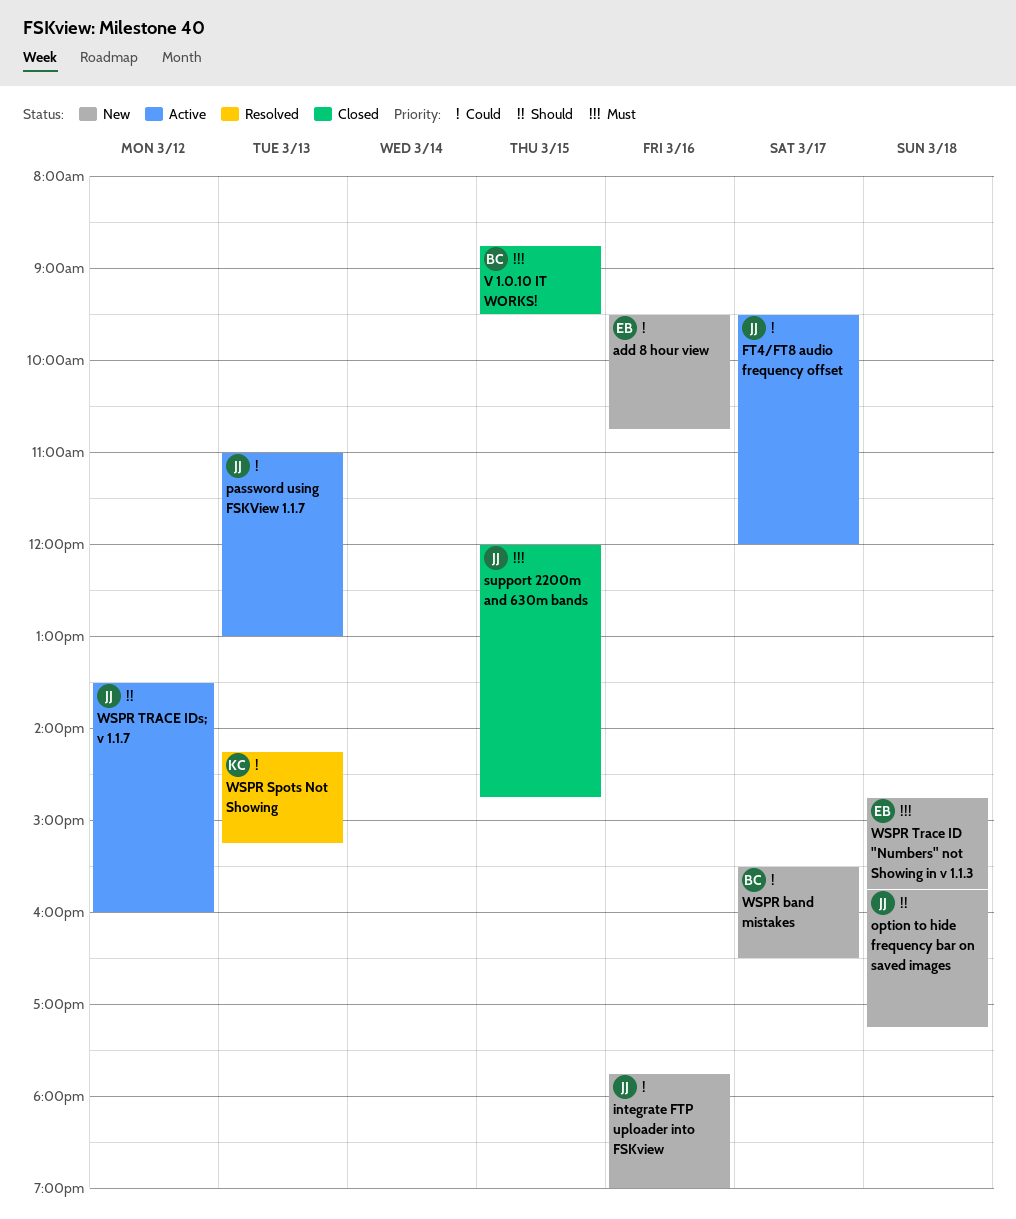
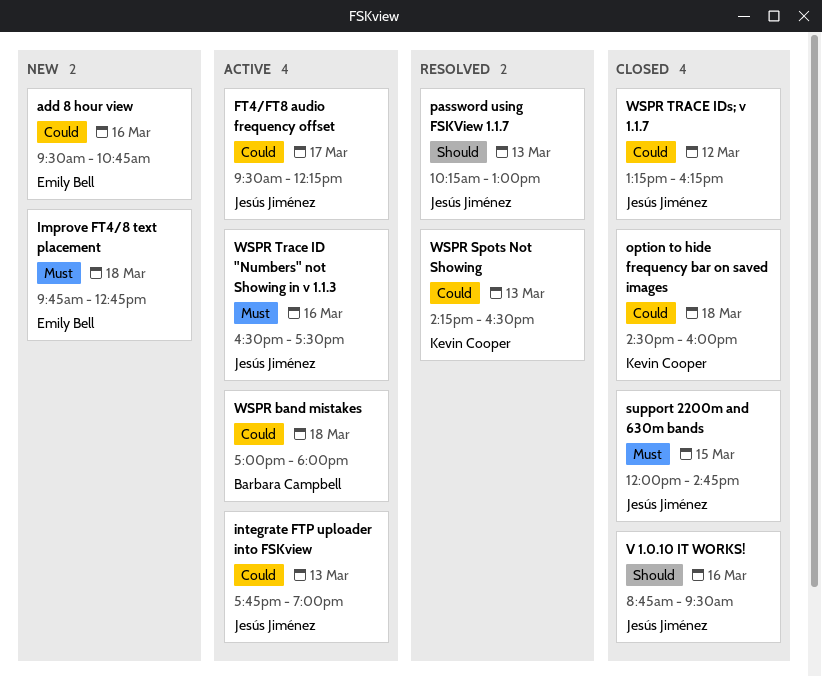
FT4/FT8 audio frequency offset, ends: 12:00 -> 12:15
Improve FT4/8 text placement: none -> present
integrate FTP uploader into FSKview, status: New -> Active
integrate FTP uploader into FSKview, day: Mar 16 -> Mar 13
option to hide frequency bar on saved images, status: New -> Closed
option to hide frequency bar on saved images, owner: Jesús Jiménez -> Kevin Cooper
option to hide frequency bar on saved images, priority: Should -> Could
option to hide frequency bar on saved images, begins: 15:45 -> 14:30
option to hide frequency bar on saved images, ends: 17:15 -> 16:00
password using FSKView 1.1.7, status: Active -> Resolved
password using FSKView 1.1.7, priority: Could -> Should
password using FSKView 1.1.7, begins: 11:00 -> 10:15
V 1.0.10 IT WORKS!, owner: Barbara Campbell -> Jesús Jiménez
V 1.0.10 IT WORKS!, priority: Must -> Should
V 1.0.10 IT WORKS!, day: Mar 15 -> Mar 16
WSPR band mistakes, status: New -> Active
WSPR band mistakes, day: Mar 17 -> Mar 18
WSPR band mistakes, begins: 15:30 -> 17:00
WSPR band mistakes, ends: 16:30 -> 18:00
WSPR Spots Not Showing, ends: 15:15 -> 16:30
WSPR Trace ID "Numbers" not Showing in v 1.1.3, status: New -> Active
WSPR Trace ID "Numbers" not Showing in v 1.1.3, owner: Emily Bell -> Jesús Jiménez
WSPR Trace ID "Numbers" not Showing in v 1.1.3, day: Mar 18 -> Mar 16
WSPR Trace ID "Numbers" not Showing in v 1.1.3, begins: 14:45 -> 16:30
WSPR Trace ID "Numbers" not Showing in v 1.1.3, ends: 15:45 -> 17:30
WSPR TRACE IDs; v 1.1.7, status: Active -> Closed
WSPR TRACE IDs; v 1.1.7, priority: Should -> Could
WSPR TRACE IDs; v 1.1.7, begins: 13:30 -> 13:15
WSPR TRACE IDs; v 1.1.7, ends: 16:00 -> 16:15

